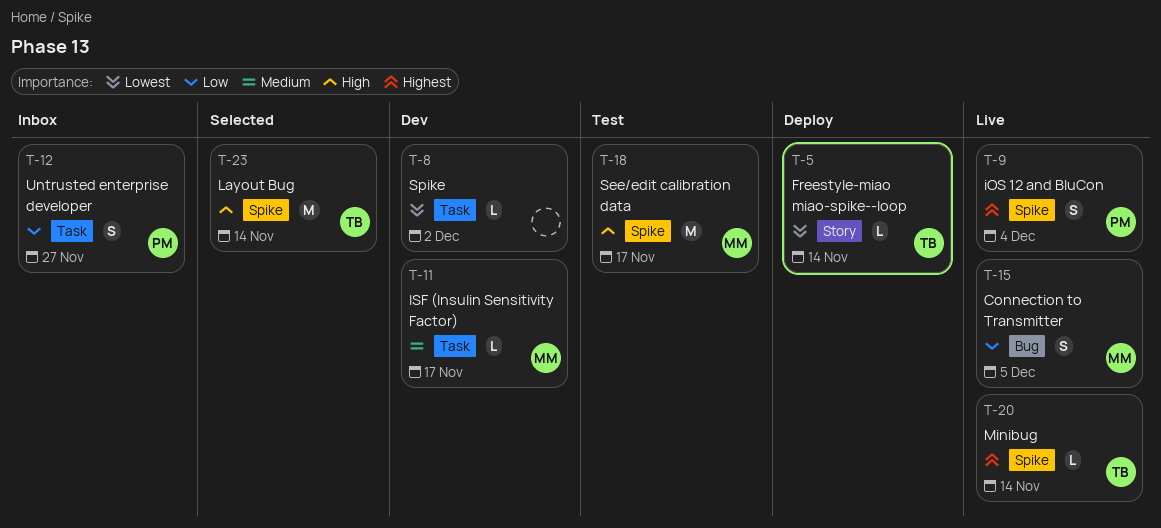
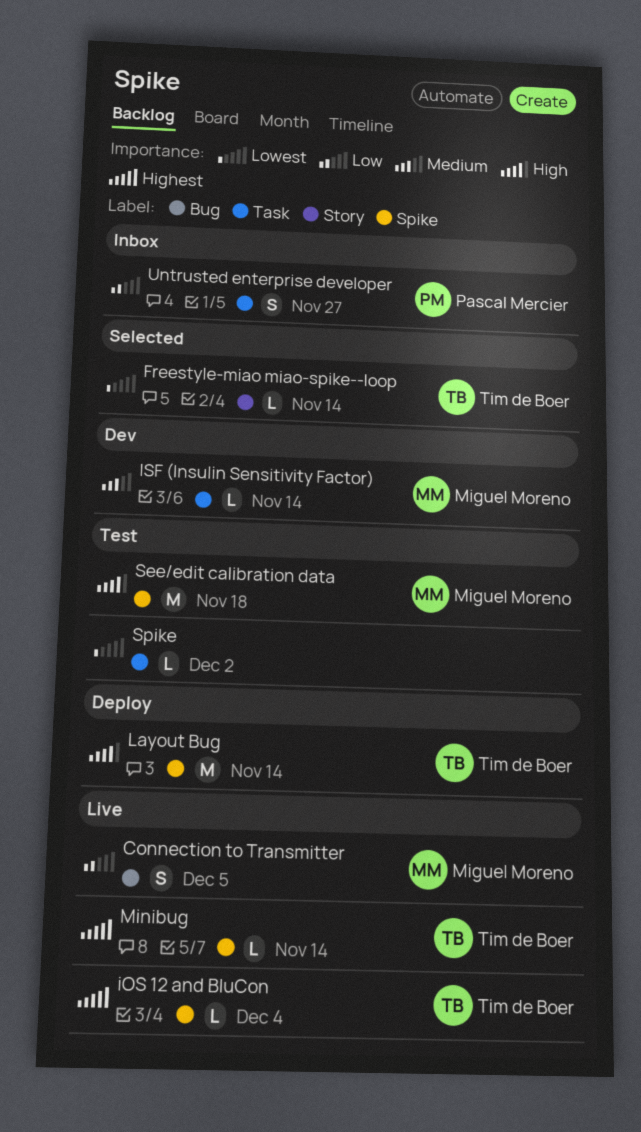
Freestyle-miao miao-spike--loop, status: Deploy -> Selected
iOS 12 and BluCon, owner: Pascal Mercier -> Tim de Boer
iOS 12 and BluCon, estimate: S -> L
ISF (Insulin Sensitivity Factor), due: Nov 17 -> Nov 14
Layout Bug, status: Selected -> Deploy
See/edit calibration data, due: Nov 17 -> Nov 18
Spike, status: Dev -> Test

